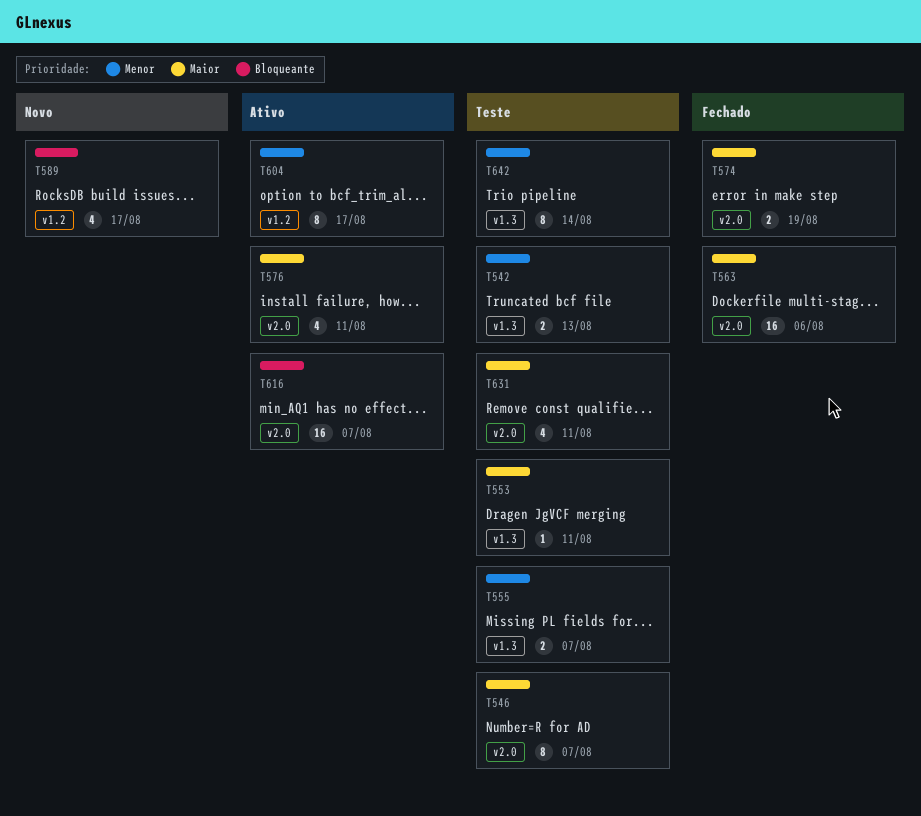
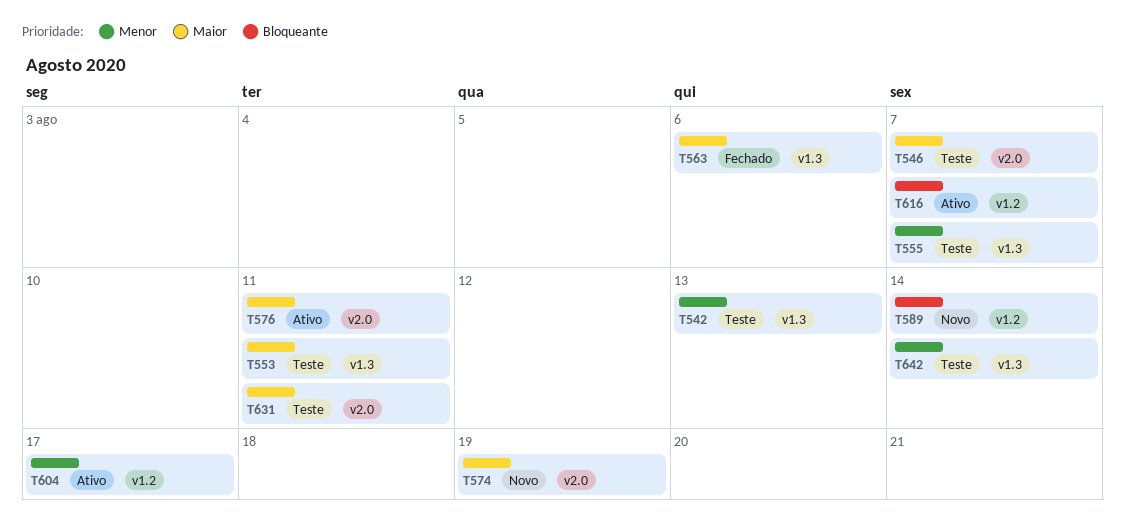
T563, label: v2.0 -> v1.3
T574, status: Fechado -> Novo
T589, due: Aug 17 -> Aug 14
T616, label: v2.0 -> v1.2

